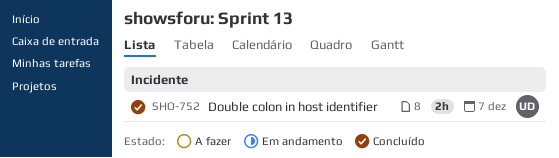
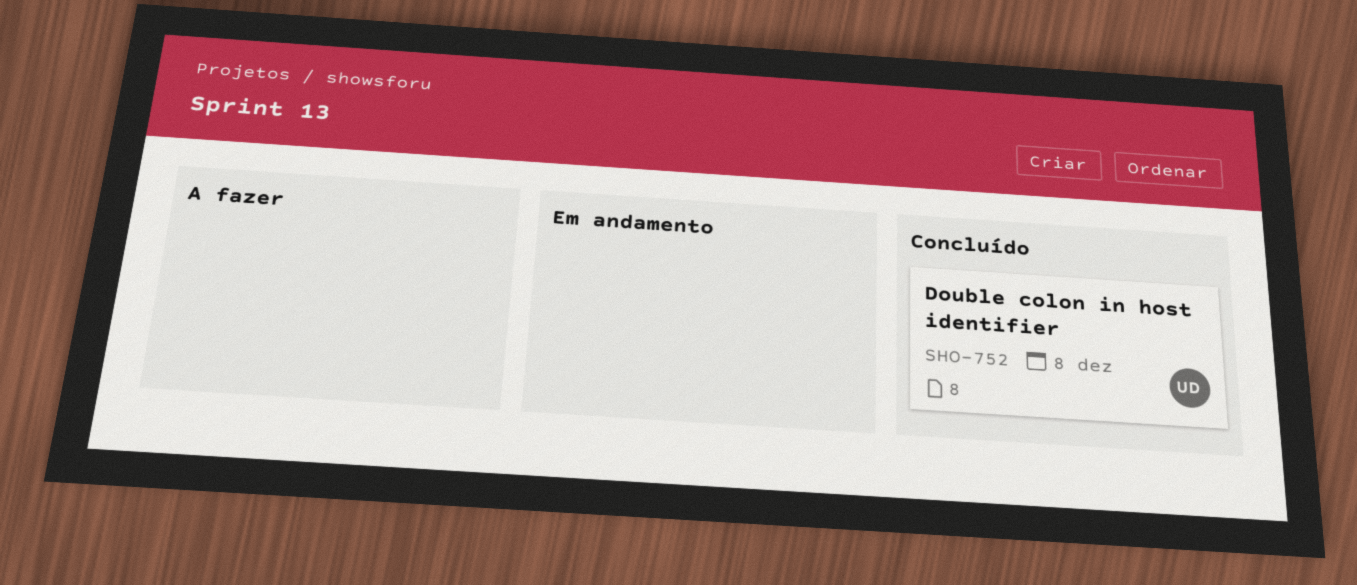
SHO-752, due: Dec 7 -> Dec 8

